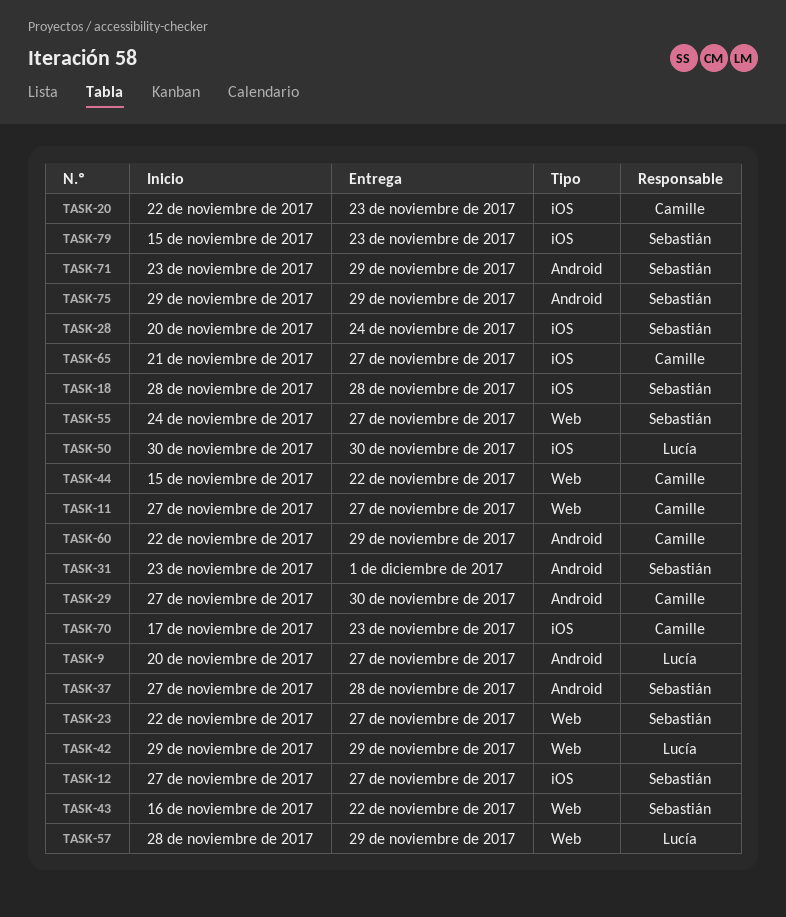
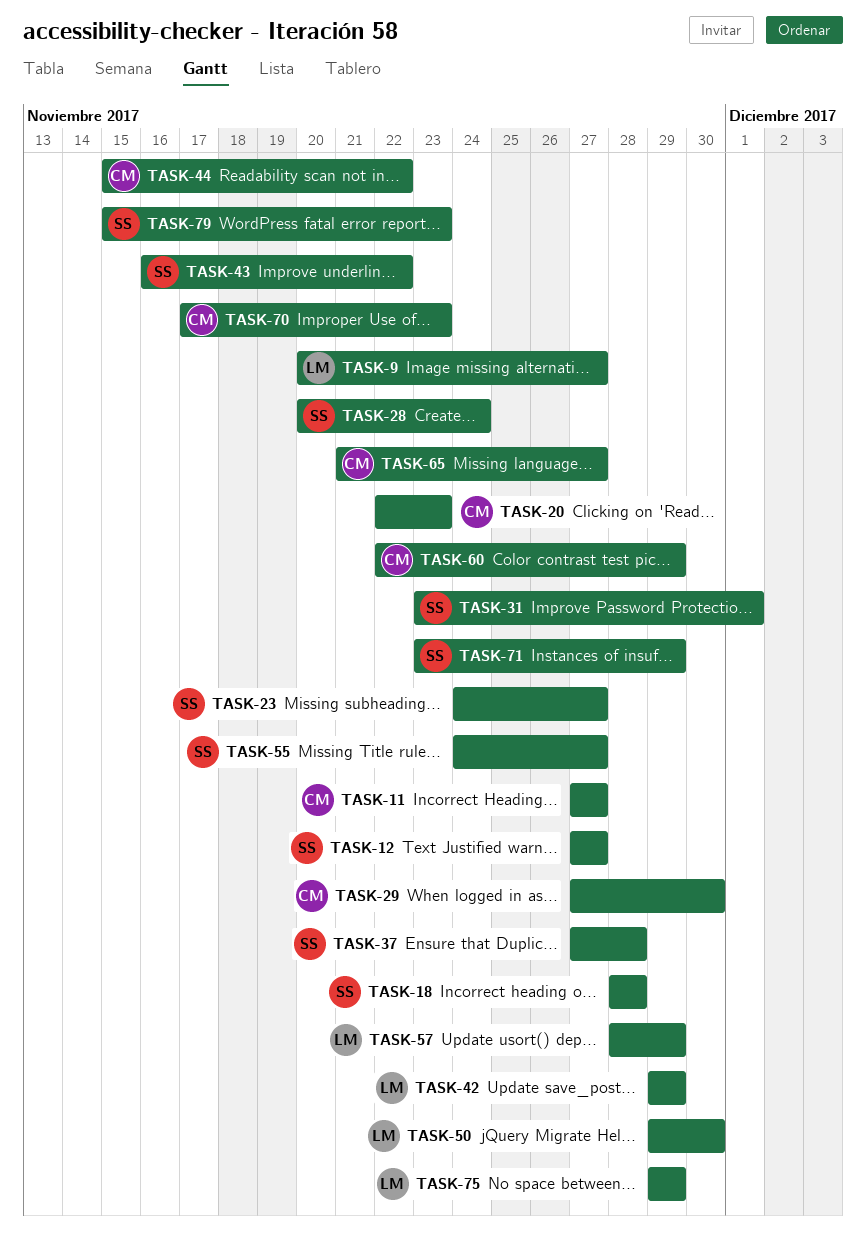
TASK-23, start: Nov 22 -> Nov 24
TASK-50, start: Nov 30 -> Nov 29
TASK-75, owner: Sebastián -> Lucía

